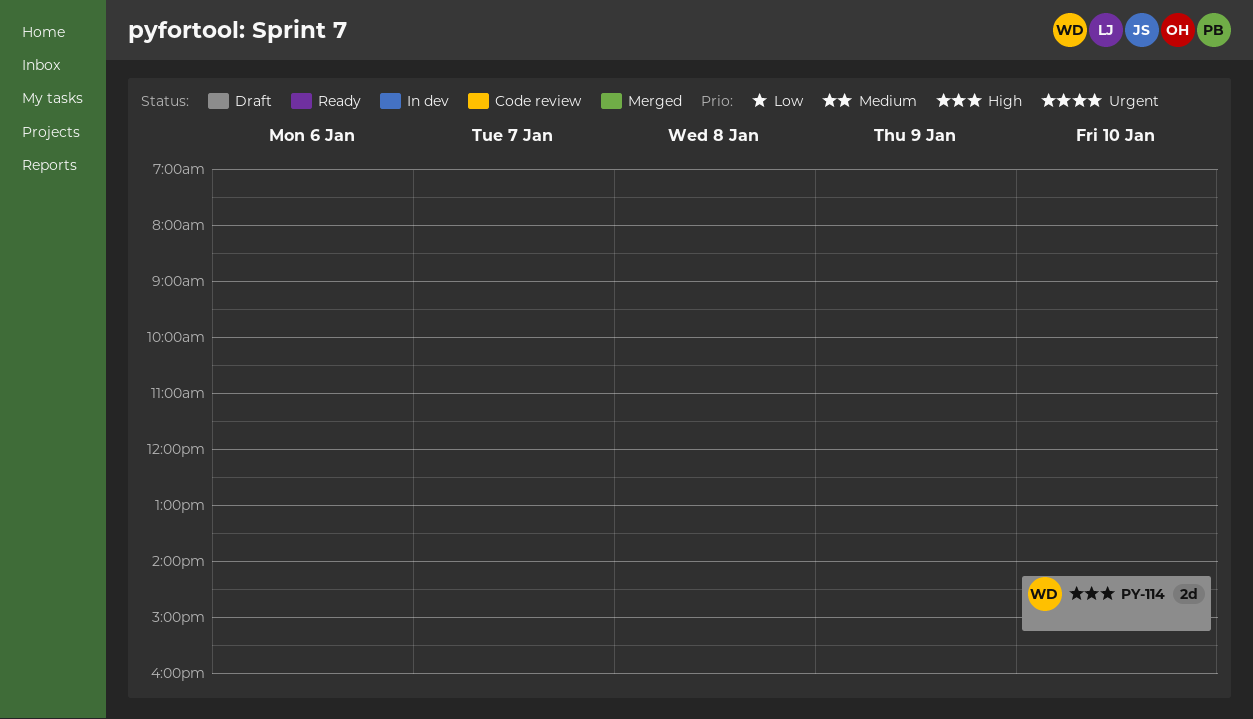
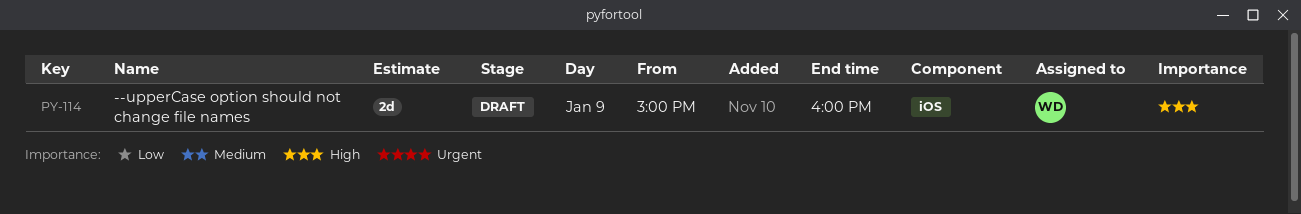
PY-114, day: Jan 10 -> Jan 9
PY-114, begins: 14:15 -> 15:00
PY-114, ends: 15:15 -> 16:00

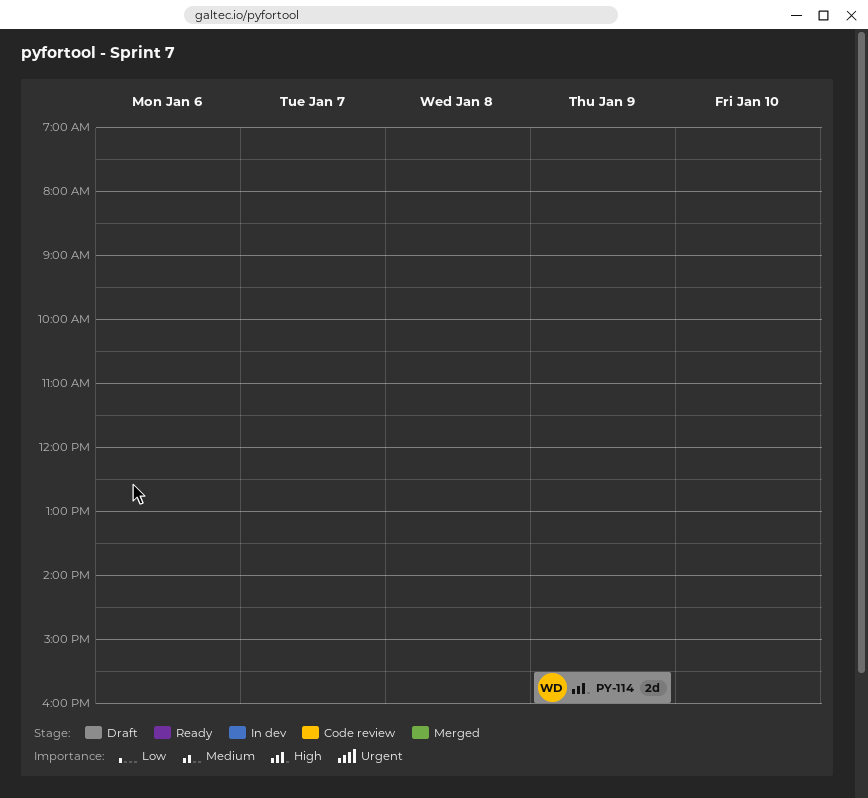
PY-114, begins: 15:00 -> 15:30

